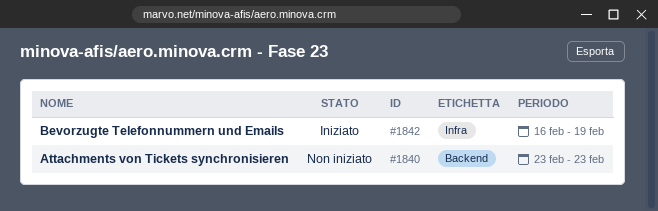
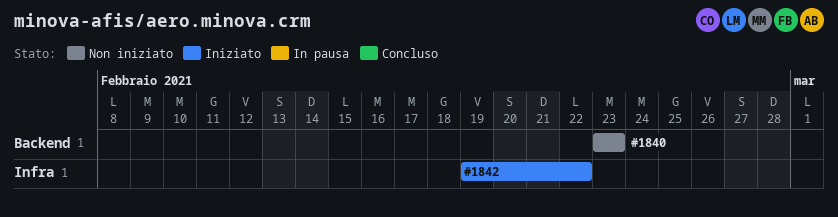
#1842, start: Feb 16 -> Feb 19
#1842, due: Feb 19 -> Feb 22

